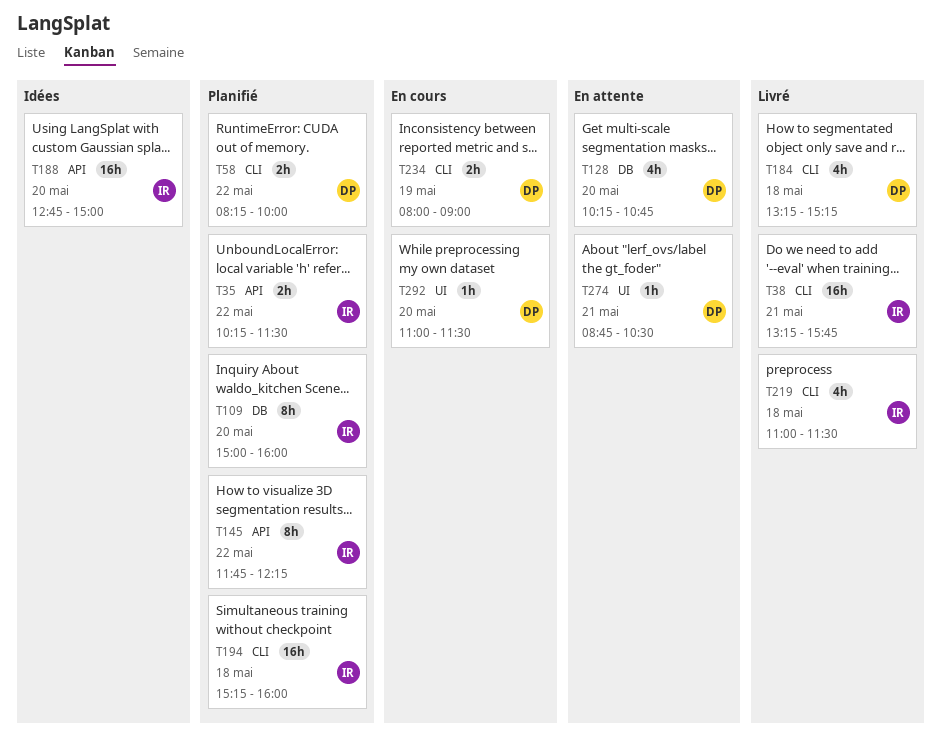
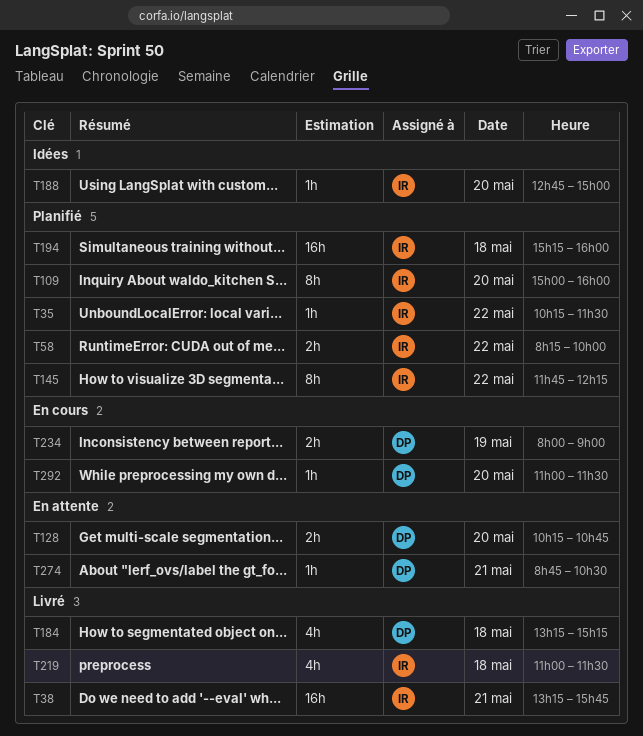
T35, estimate: 2h -> 1h
T58, owner: DP -> IR
T128, estimate: 4h -> 2h
T188, estimate: 16h -> 1h

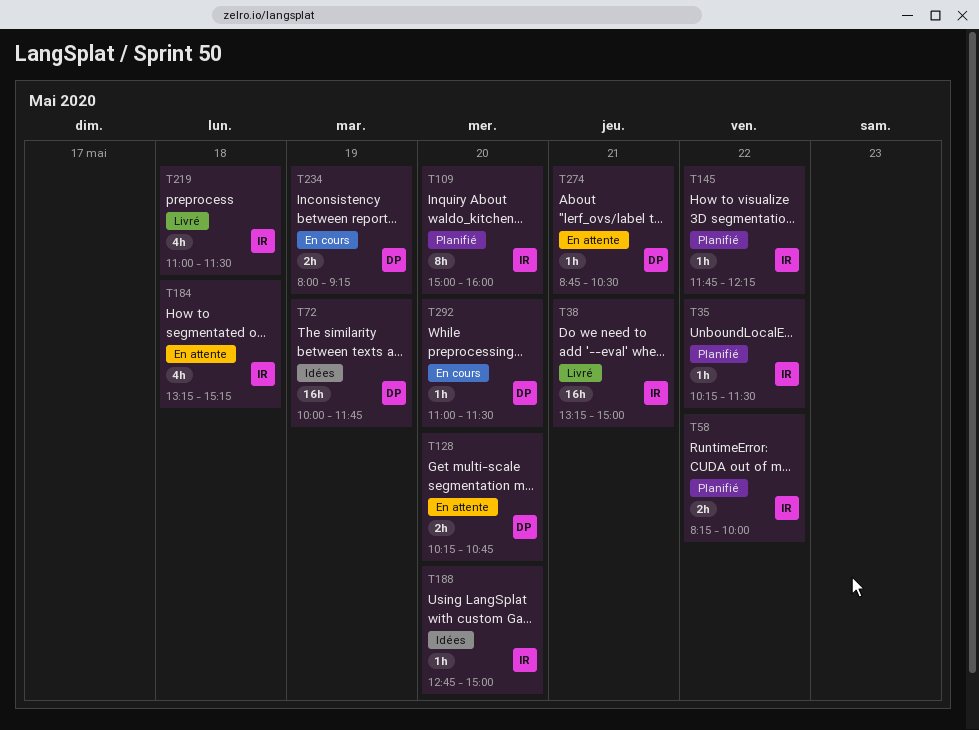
T38, ends: 15:45 -> 15:00
T72: none -> present
T145, estimate: 8h -> 1h
T184, status: Livré -> En attente
T184, owner: DP -> IR
T194: present -> none
T234, ends: 09:00 -> 09:15

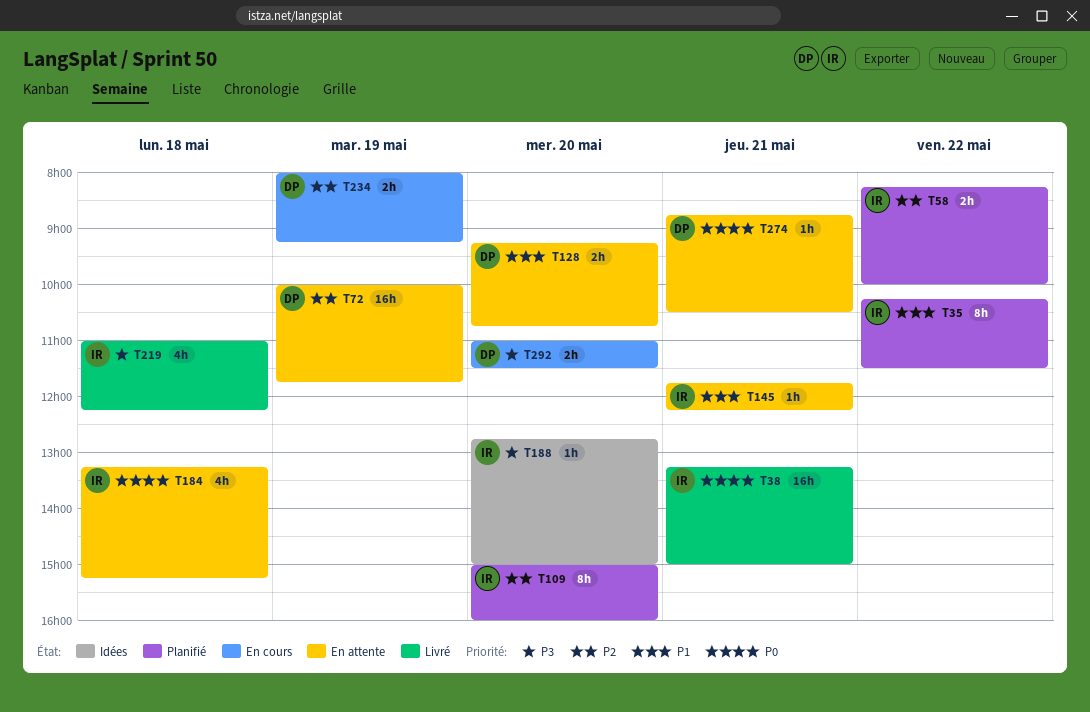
T35, estimate: 1h -> 8h
T72, status: Idées -> En attente
T128, begins: 10:15 -> 09:15
T145, status: Planifié -> En attente
T145, day: May 22 -> May 21
T219, ends: 11:30 -> 12:15
T292, estimate: 1h -> 2h

